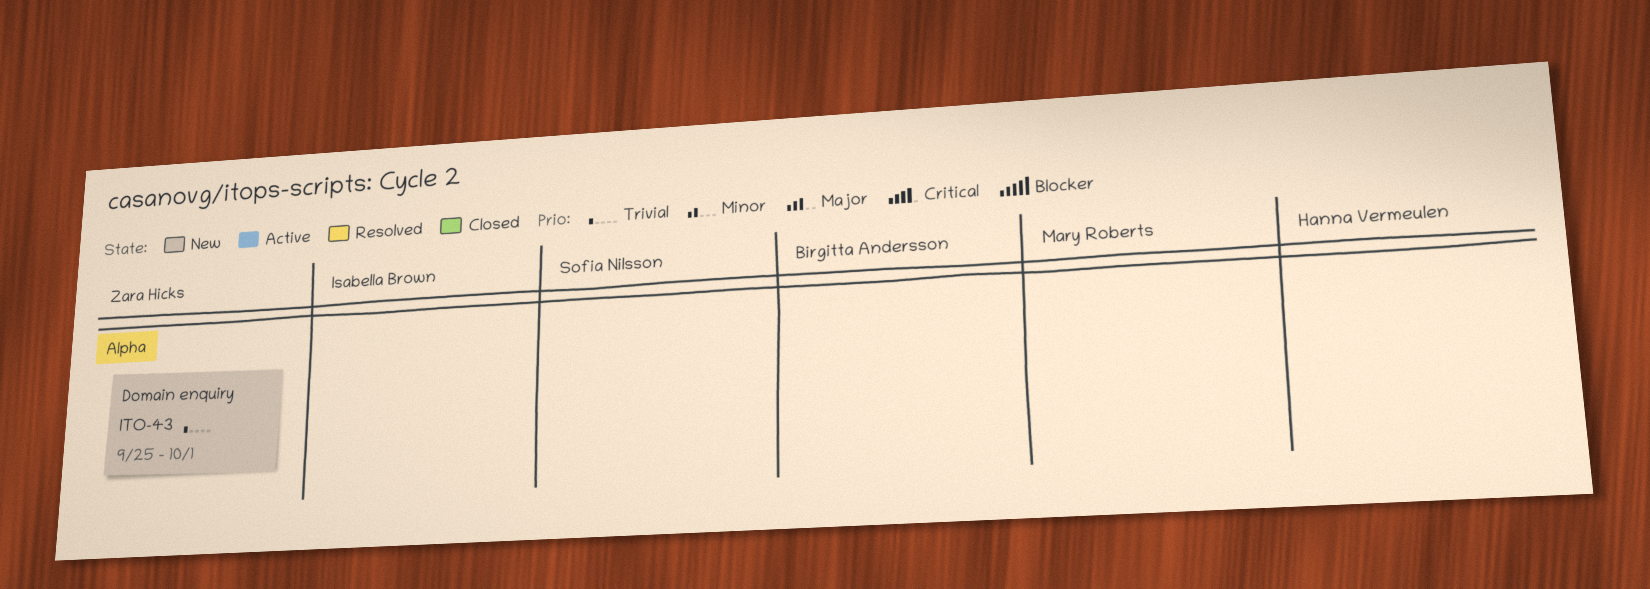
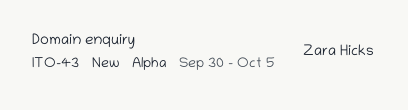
ITO-43, start: Sep 25 -> Sep 30
ITO-43, due: Oct 1 -> Oct 5

